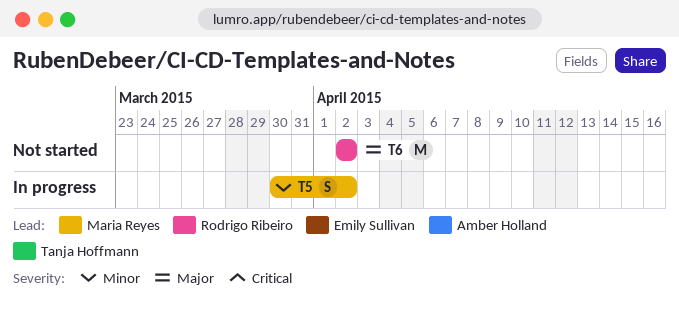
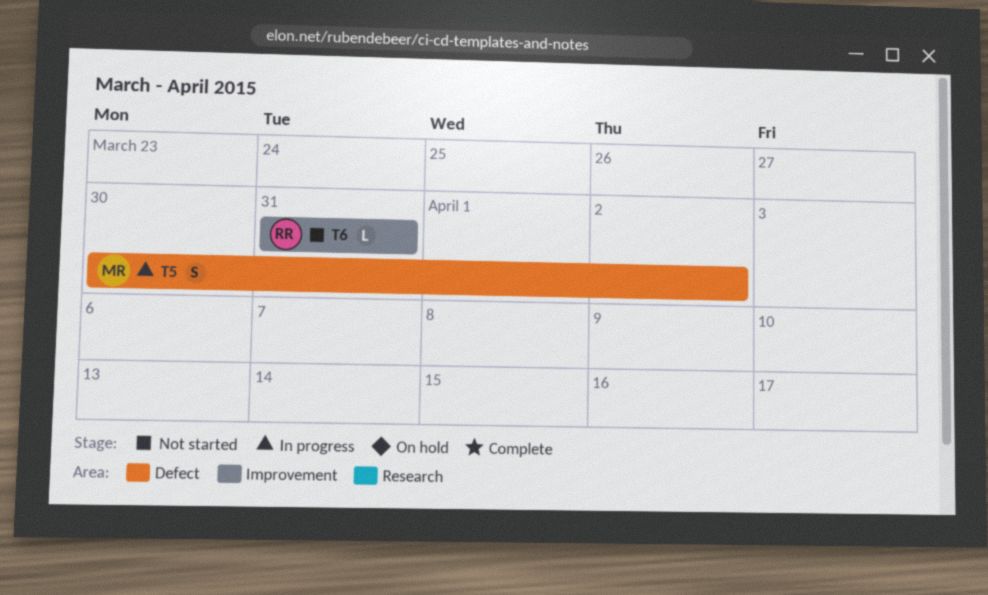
T6, estimate: M -> L
T6, start: Apr 2 -> Mar 31
T6, due: Apr 2 -> Mar 31

